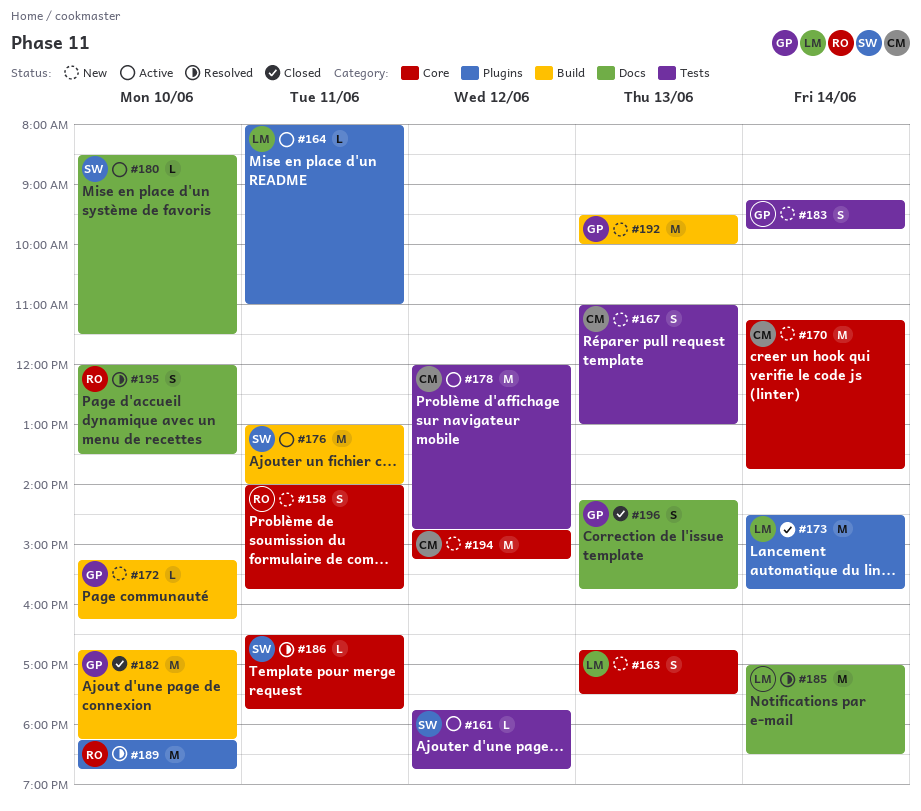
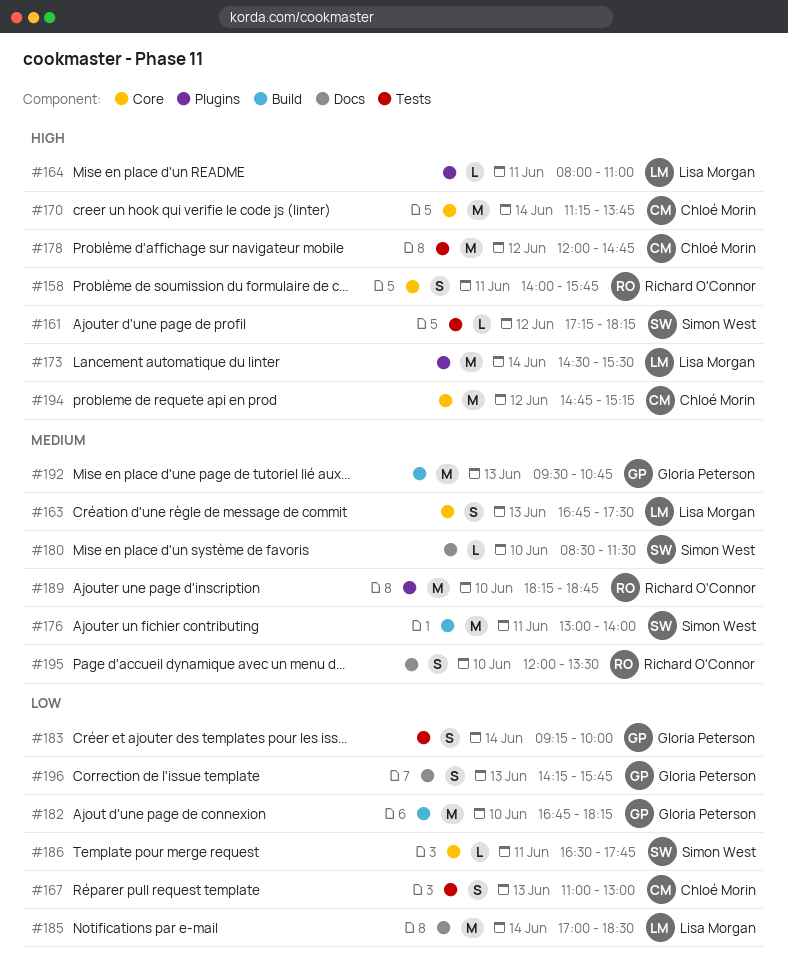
#161, begins: 17:45 -> 17:15
#161, ends: 18:45 -> 18:15
#172: present -> none
#173, ends: 15:45 -> 15:30
#183, ends: 09:45 -> 10:00
#192, ends: 10:00 -> 10:45

